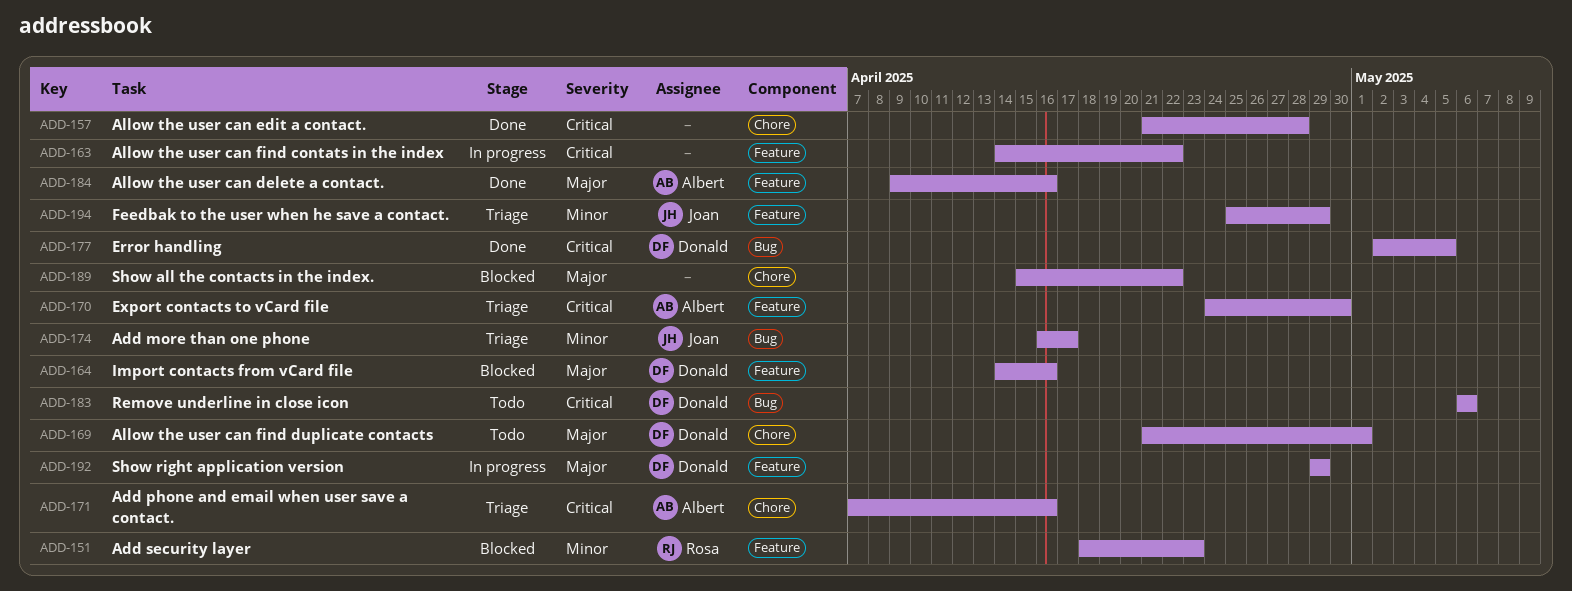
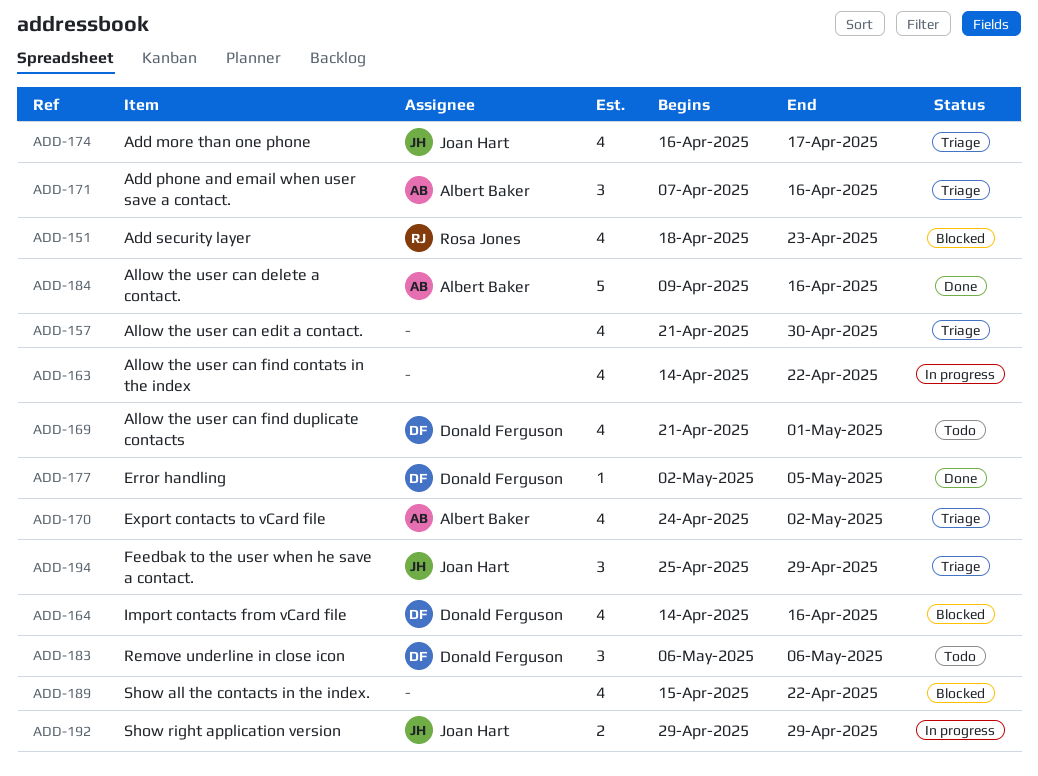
ADD-157, status: Done -> Triage
ADD-157, due: Apr 28 -> Apr 30
ADD-170, due: Apr 30 -> May 2
ADD-192, owner: Donald Ferguson -> Joan Hart

